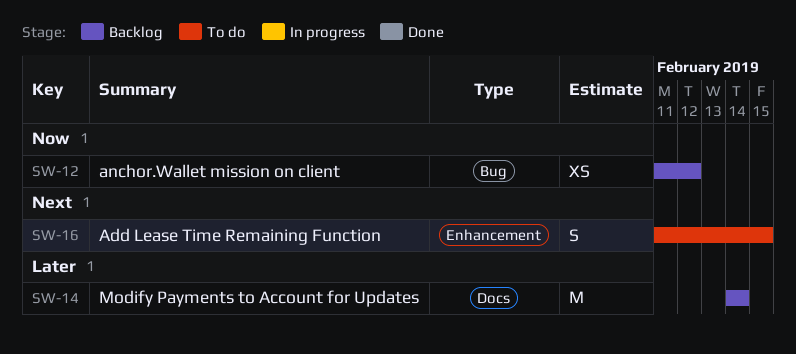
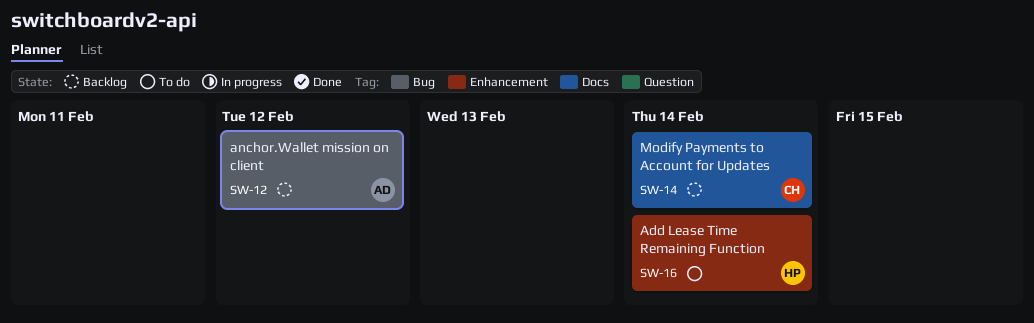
SW-16, due: Feb 15 -> Feb 14

